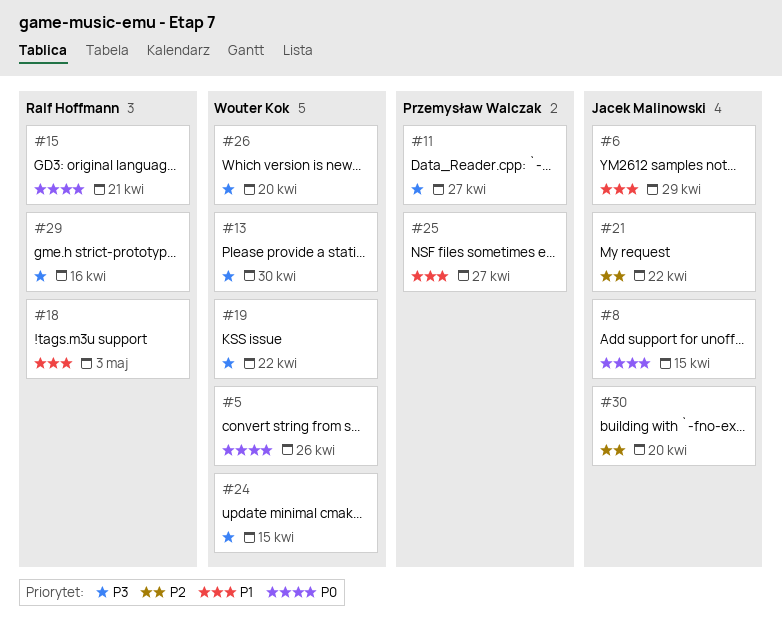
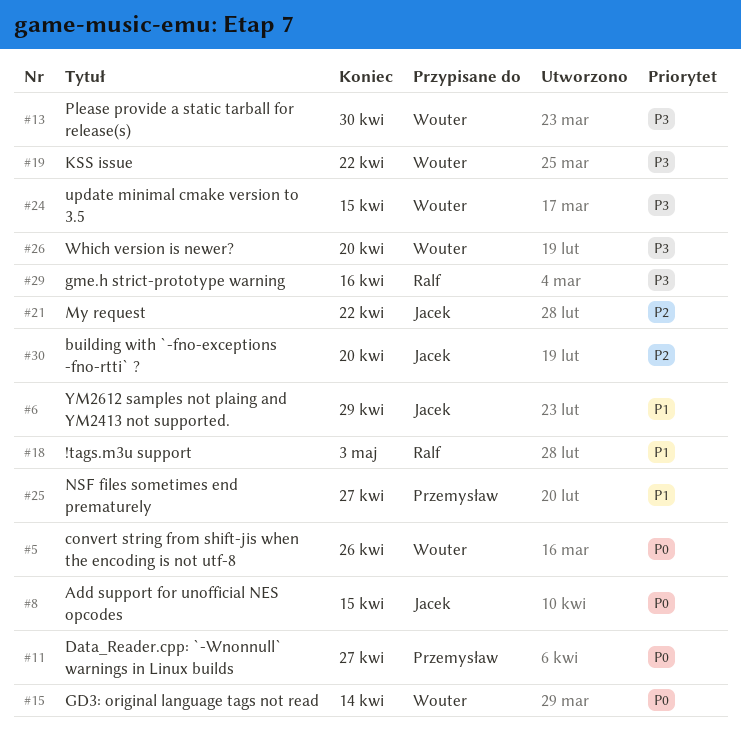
#11, priority: P3 -> P0
#15, owner: Ralf Hoffmann -> Wouter Kok
#15, due: Apr 21 -> Apr 14

